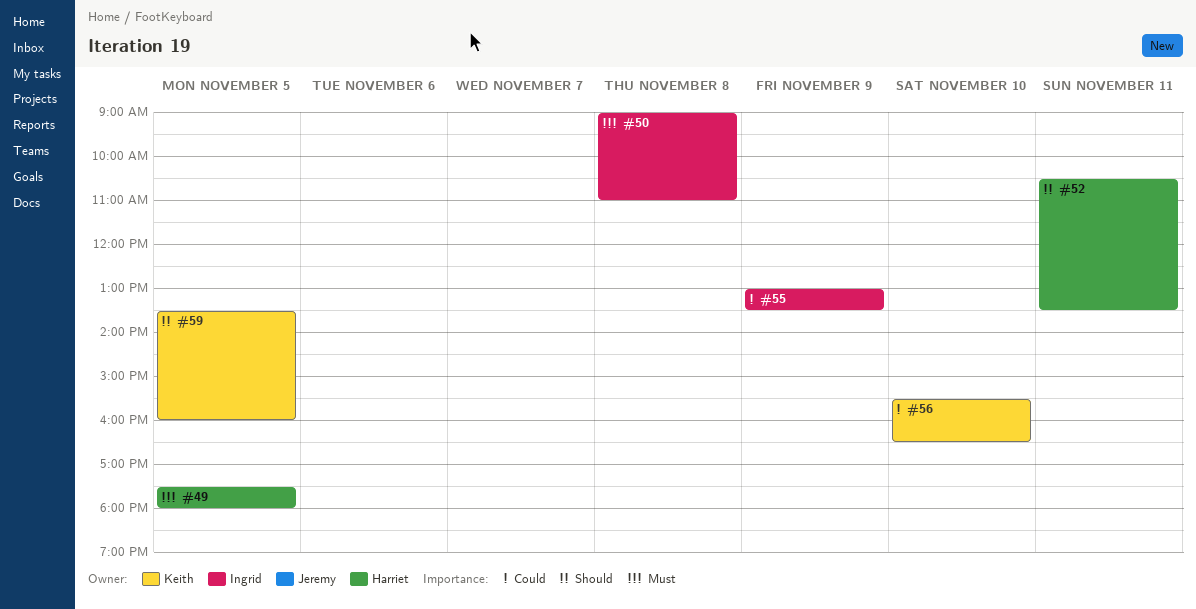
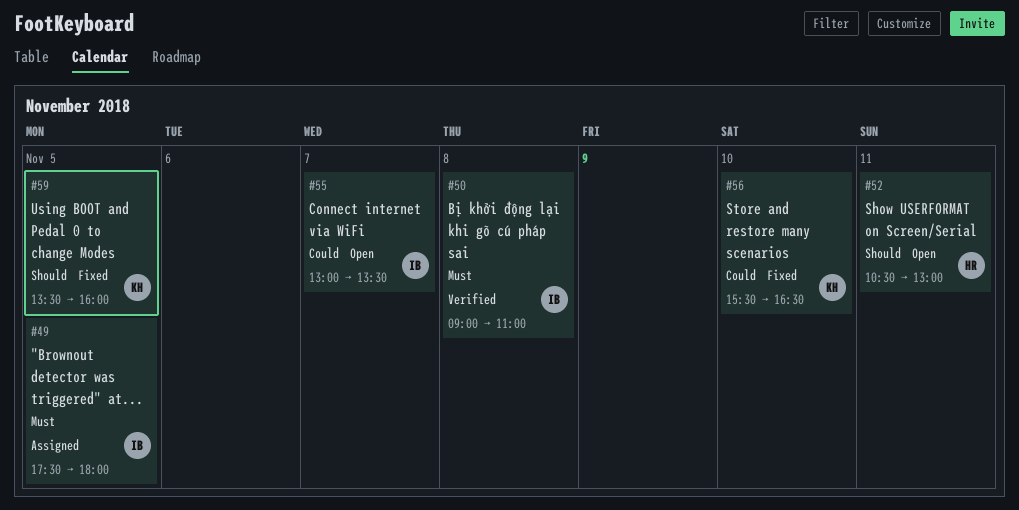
#49, owner: Harriet -> Ingrid
#52, ends: 13:30 -> 13:00
#55, day: Nov 9 -> Nov 7

